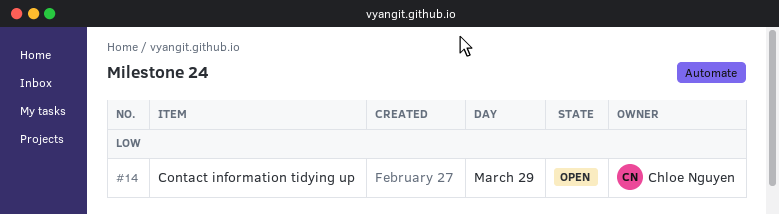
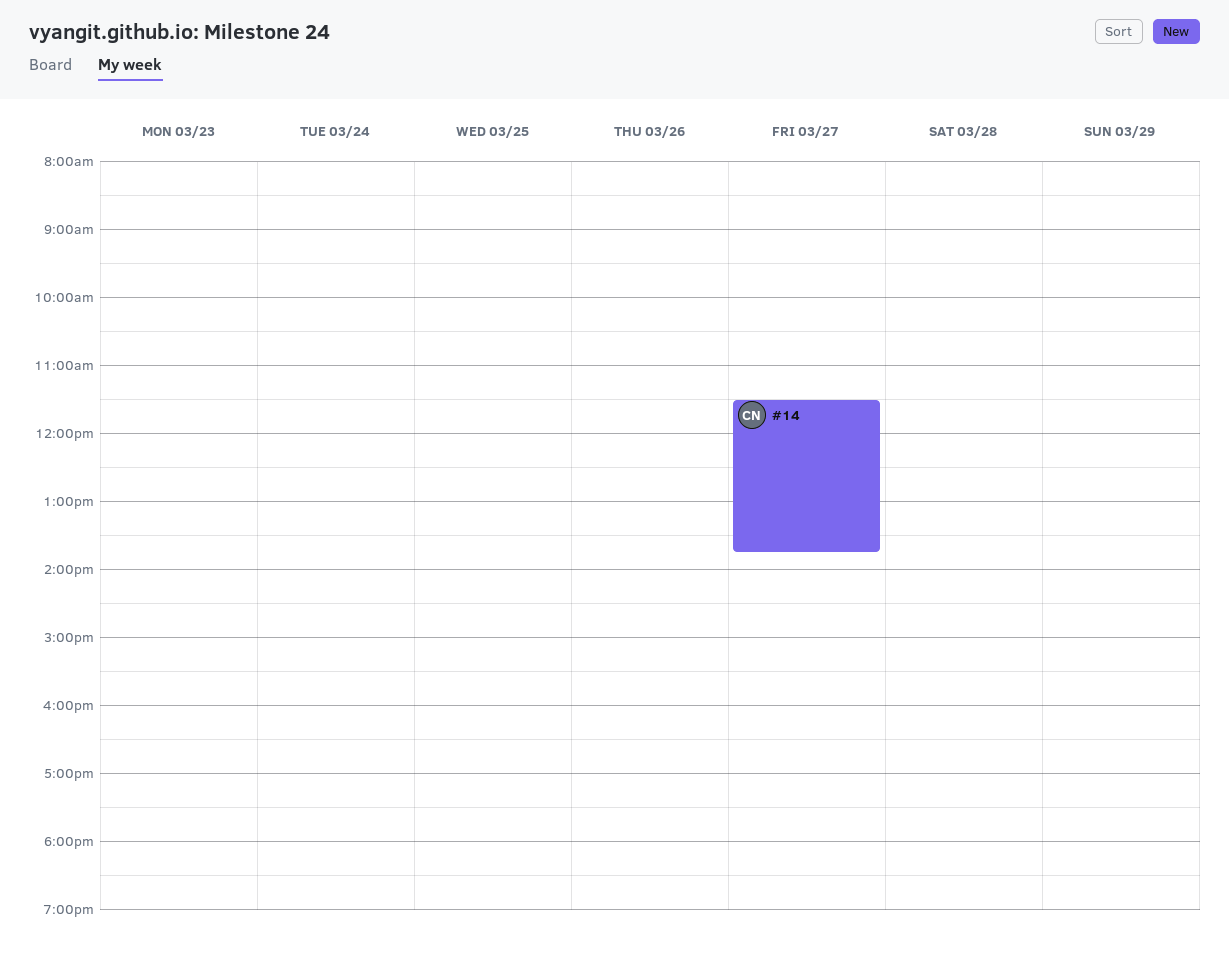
#14, day: Mar 29 -> Mar 27

